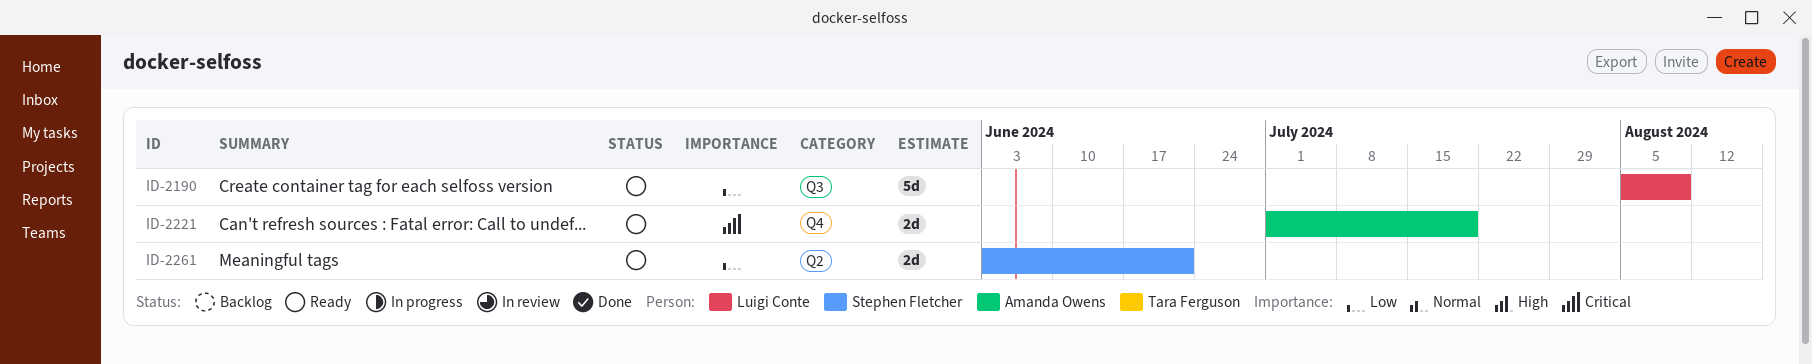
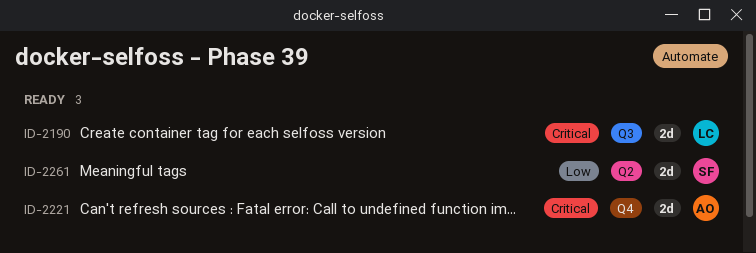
ID-2190, priority: Low -> Critical
ID-2190, estimate: 5d -> 2d

